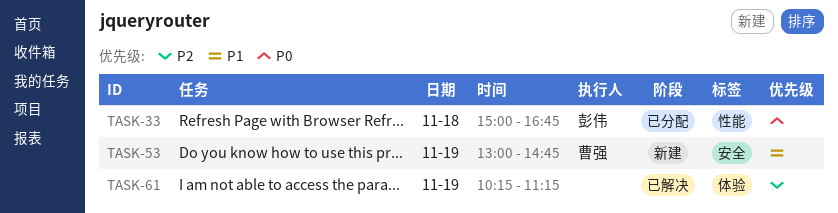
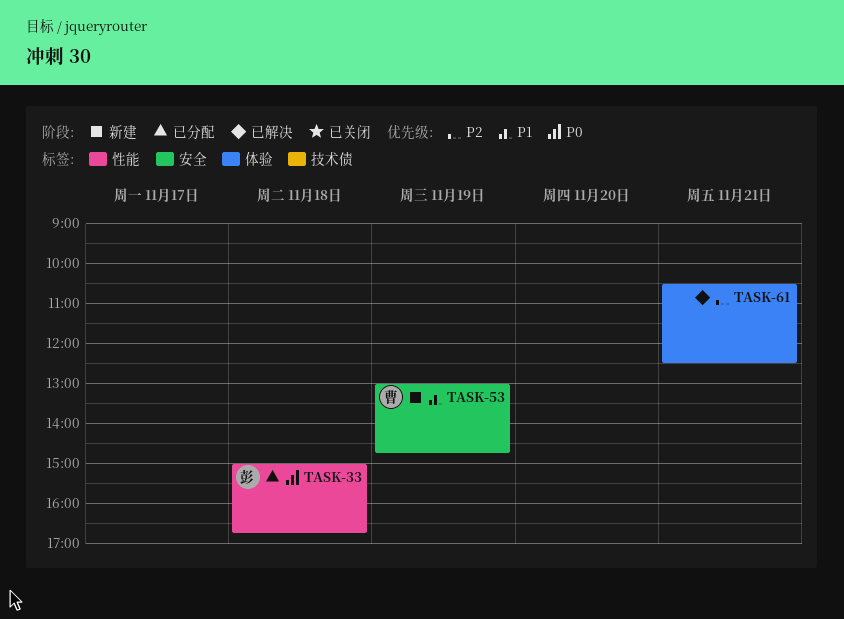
TASK-61, day: Nov 19 -> Nov 21
TASK-61, begins: 10:15 -> 10:30
TASK-61, ends: 11:15 -> 12:30

